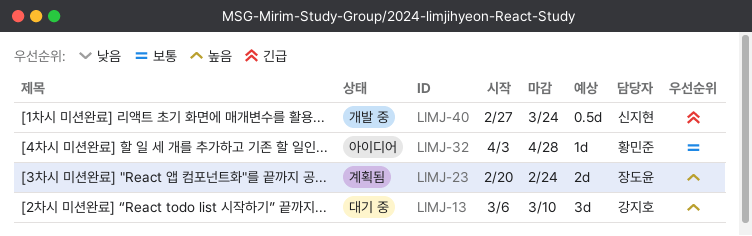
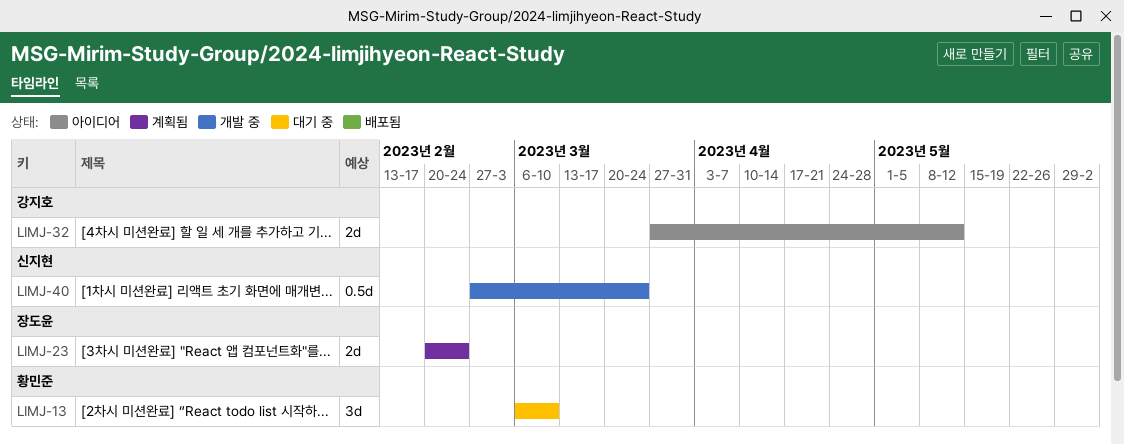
LIMJ-13, owner: 강지호 -> 황민준
LIMJ-32, owner: 황민준 -> 강지호
LIMJ-32, estimate: 1d -> 2d
LIMJ-32, start: Apr 3 -> Mar 27
LIMJ-32, due: Apr 28 -> May 12

